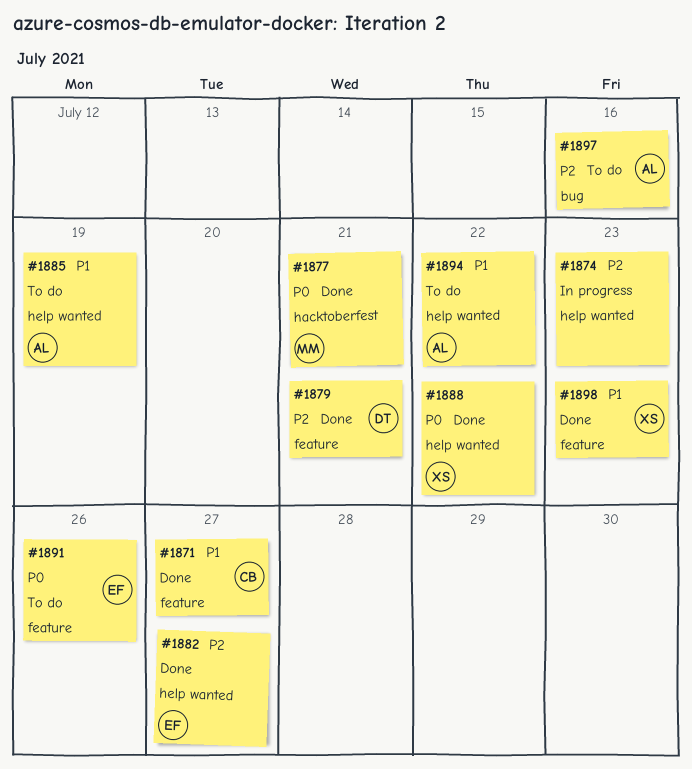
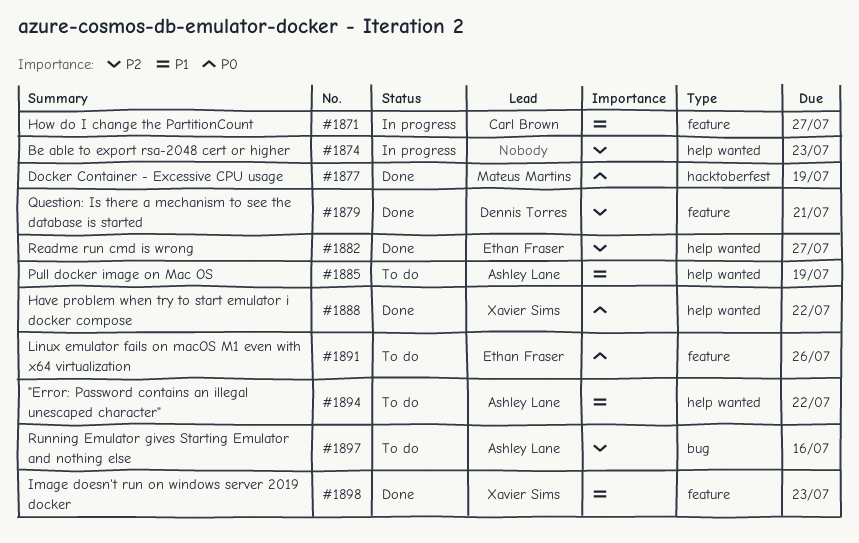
#1871, status: Done -> In progress
#1877, due: Jul 21 -> Jul 19

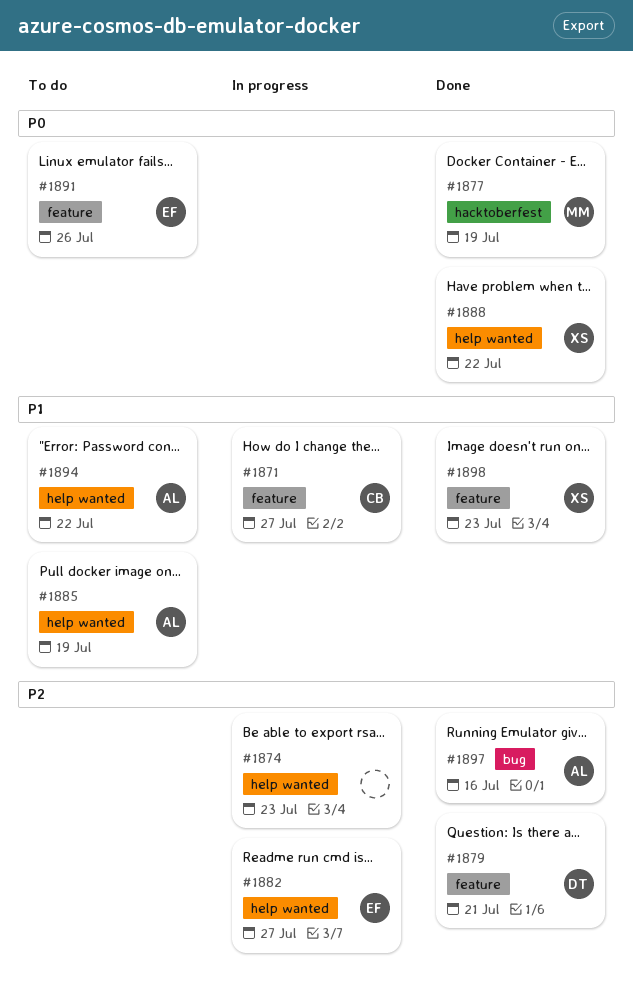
#1882, status: Done -> In progress
#1897, status: To do -> Done

